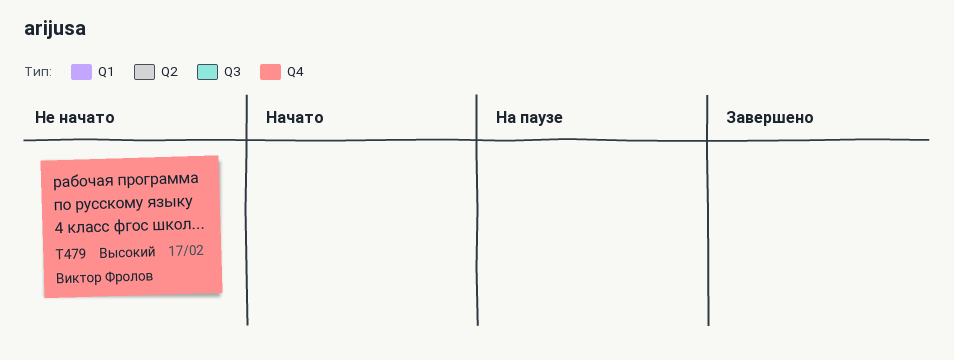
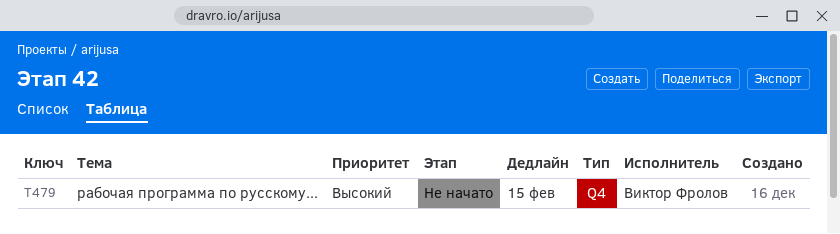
T479, due: Feb 17 -> Feb 15

